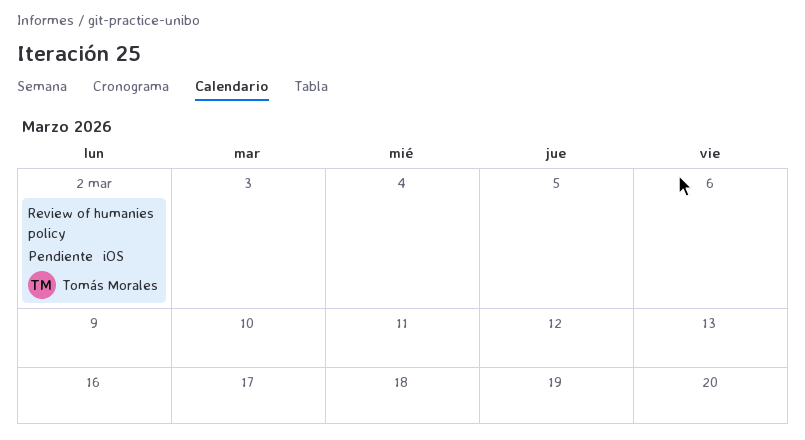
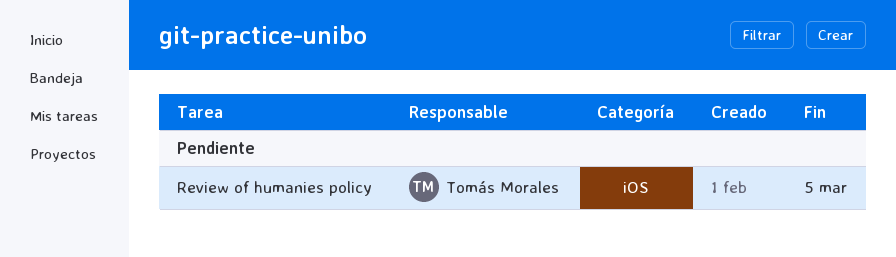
Review of humanies policy, due: Mar 2 -> Mar 5

